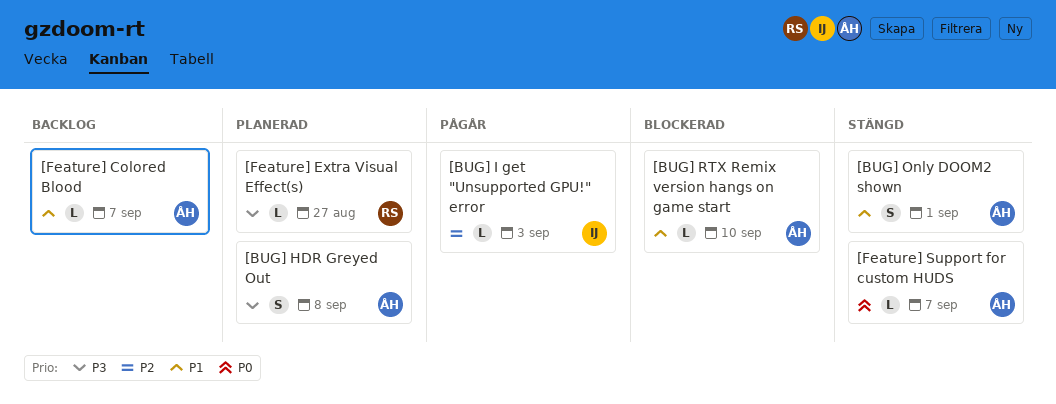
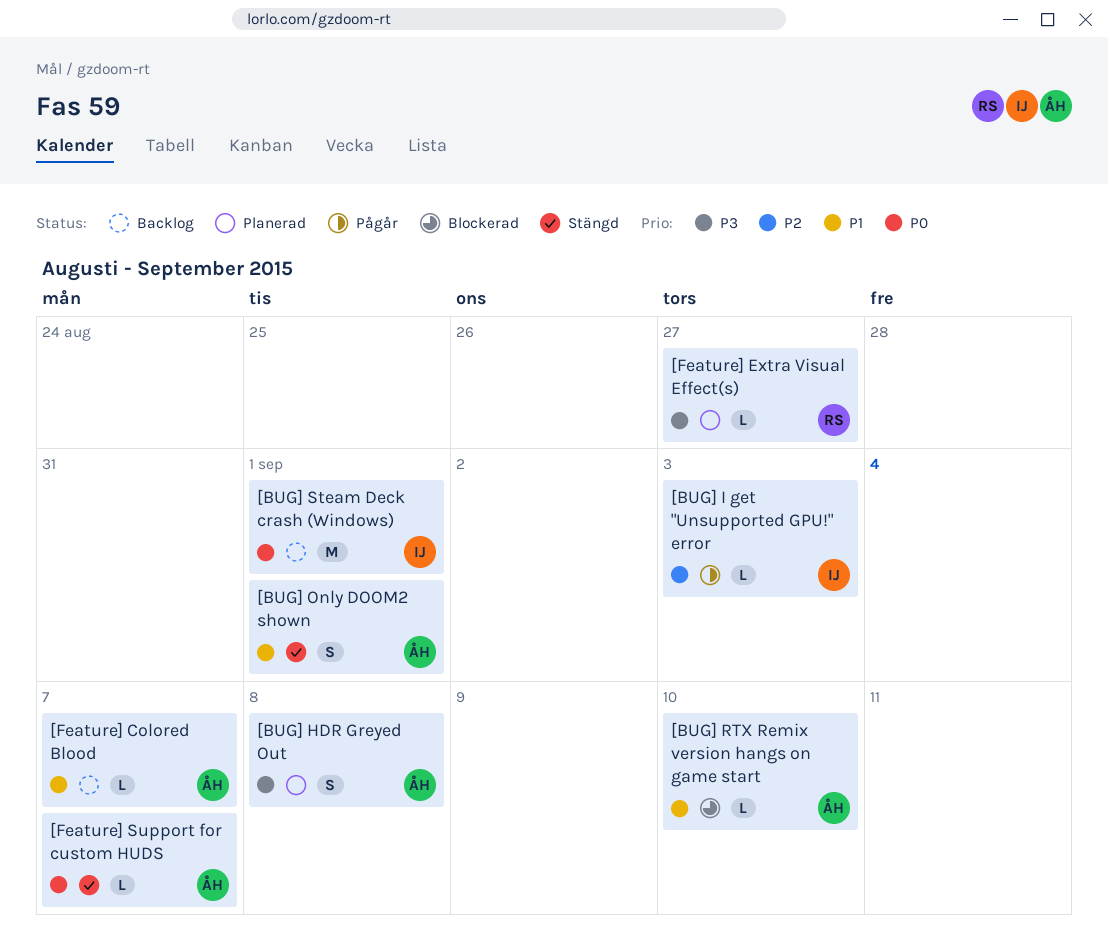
[BUG] Steam Deck crash (Windows): none -> present

